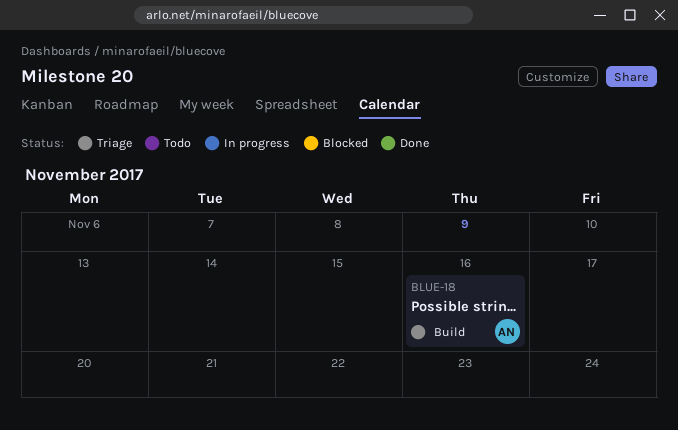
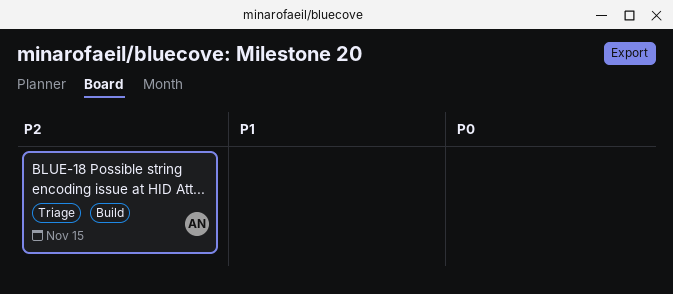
BLUE-18, due: Nov 16 -> Nov 15

